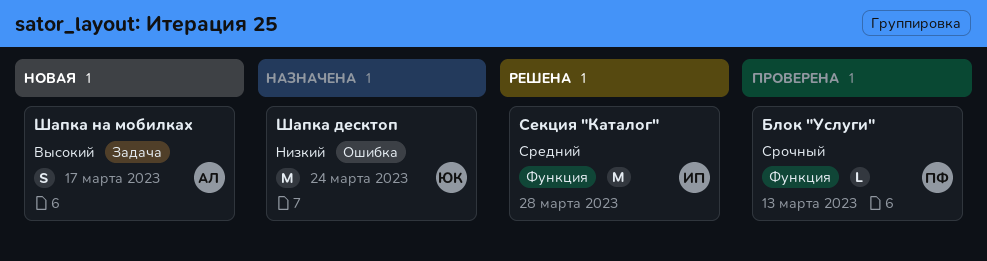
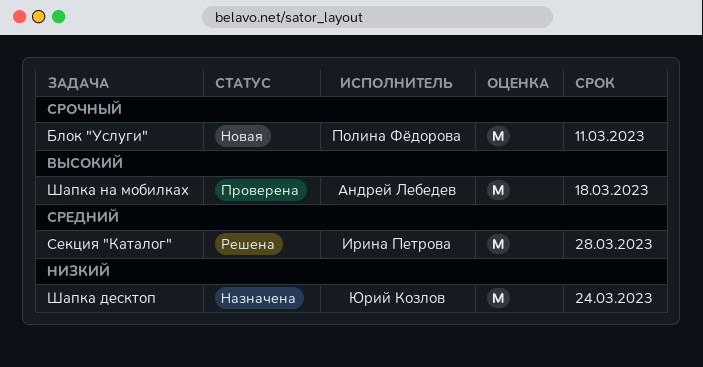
Блок "Услуги", status: Проверена -> Новая
Блок "Услуги", estimate: L -> M
Блок "Услуги", due: Mar 13 -> Mar 11
Шапка на мобилках, status: Новая -> Проверена
Шапка на мобилках, estimate: S -> M
Шапка на мобилках, due: Mar 17 -> Mar 18

